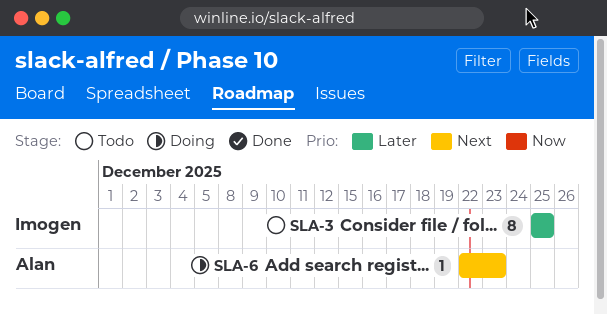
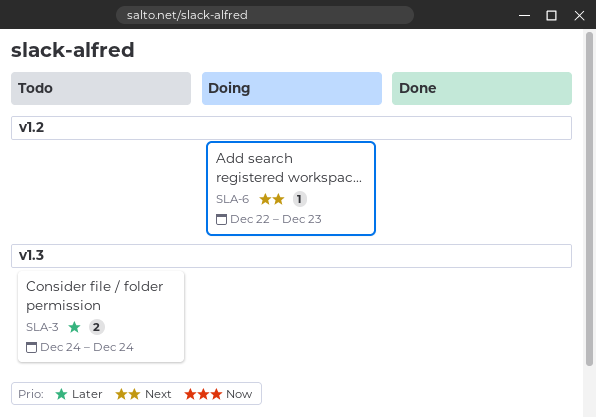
SLA-3, estimate: 8 -> 2
SLA-3, start: Dec 25 -> Dec 24
SLA-3, due: Dec 25 -> Dec 24

